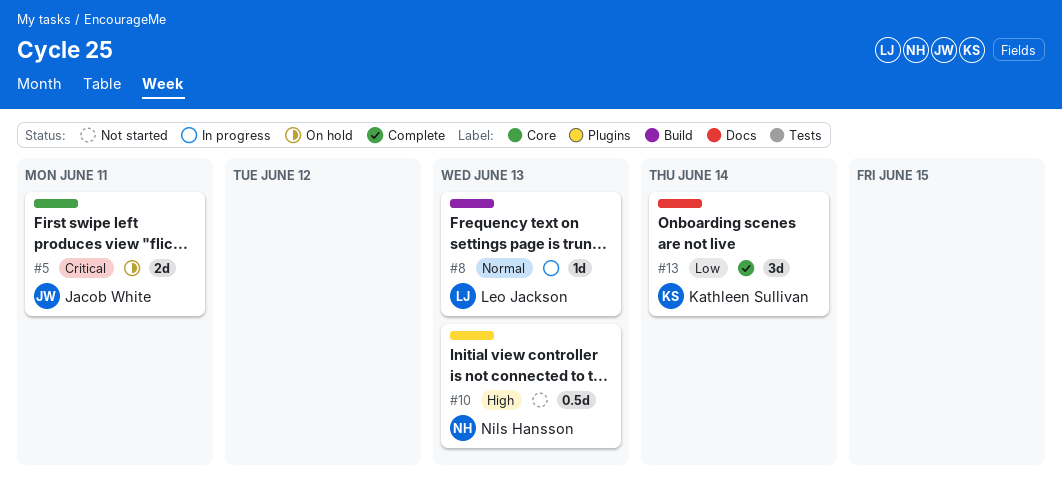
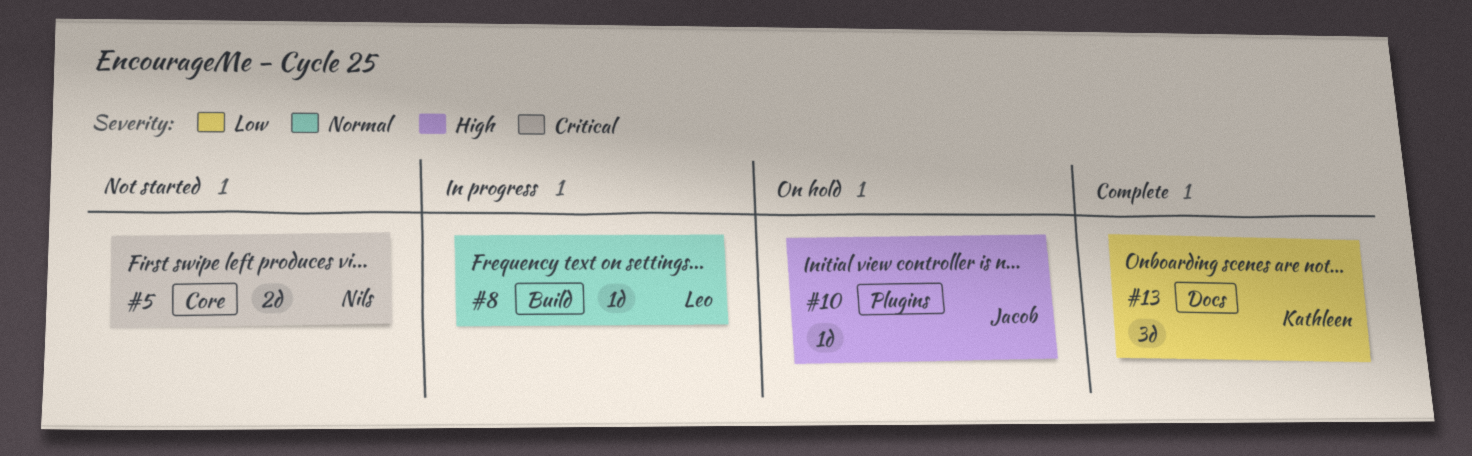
#5, status: On hold -> Not started
#5, owner: Jacob White -> Nils Hansson
#10, status: Not started -> On hold
#10, owner: Nils Hansson -> Jacob White
#10, estimate: 0.5d -> 1d

